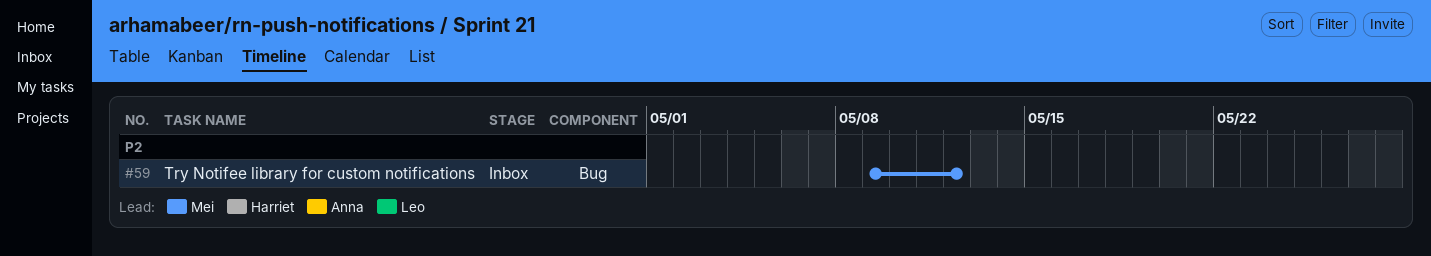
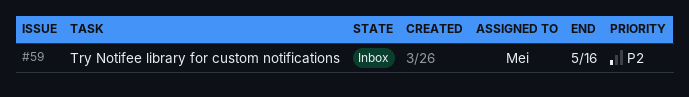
#59, due: May 12 -> May 16

